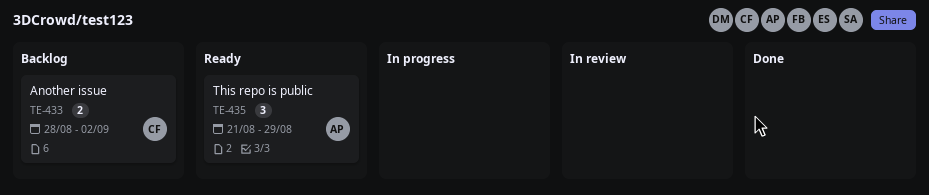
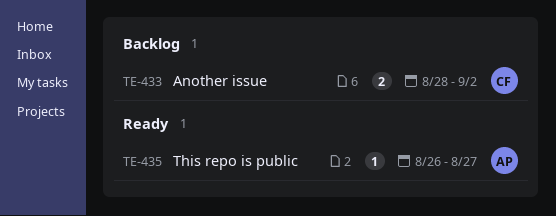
TE-435, estimate: 3 -> 1
TE-435, start: Aug 21 -> Aug 26
TE-435, due: Aug 29 -> Aug 27

